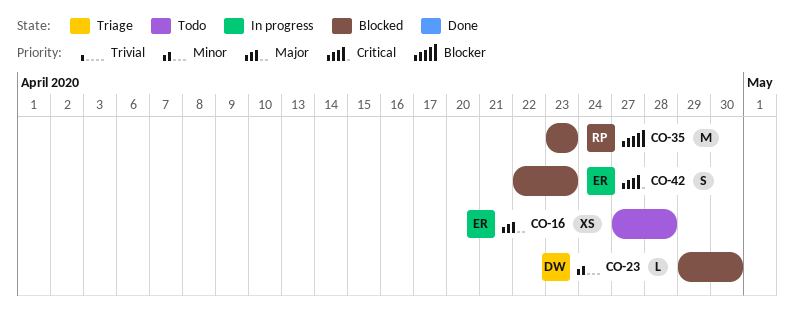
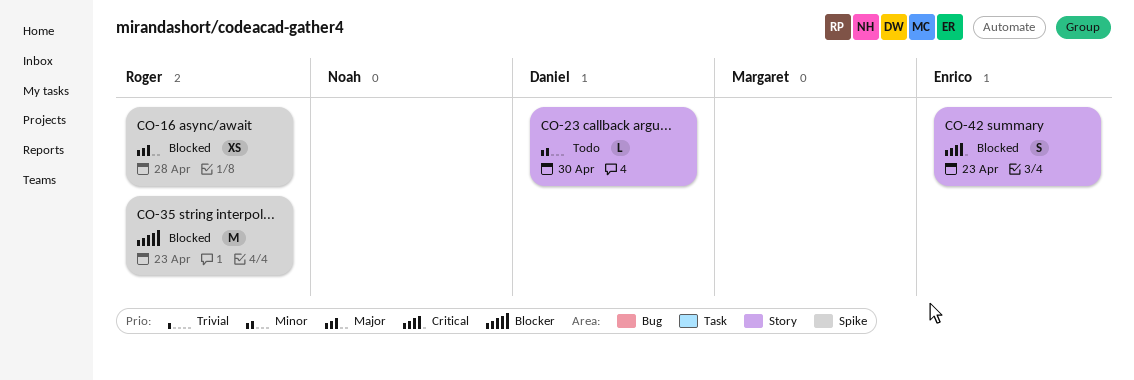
CO-16, status: Todo -> Blocked
CO-16, owner: Enrico -> Roger
CO-23, status: Blocked -> Todo

